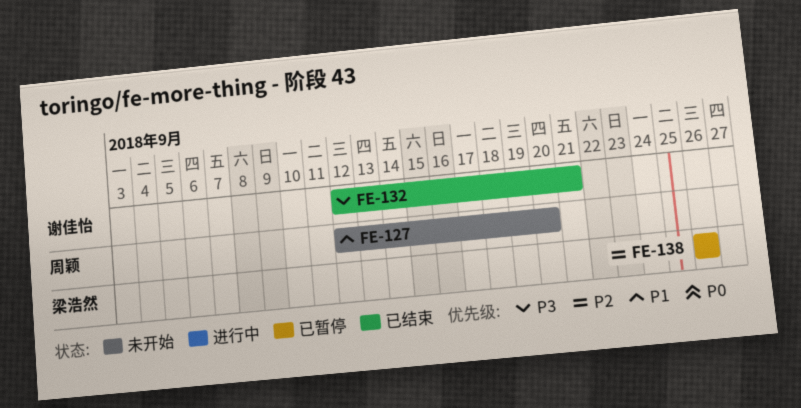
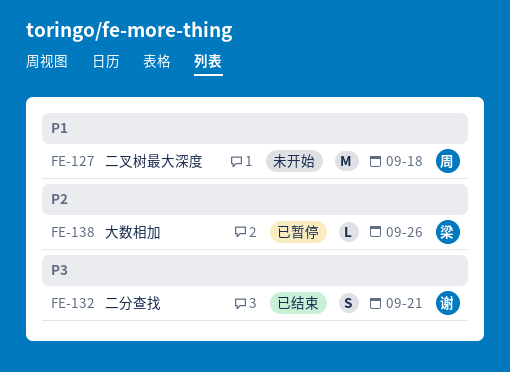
FE-127, due: Sep 20 -> Sep 18

